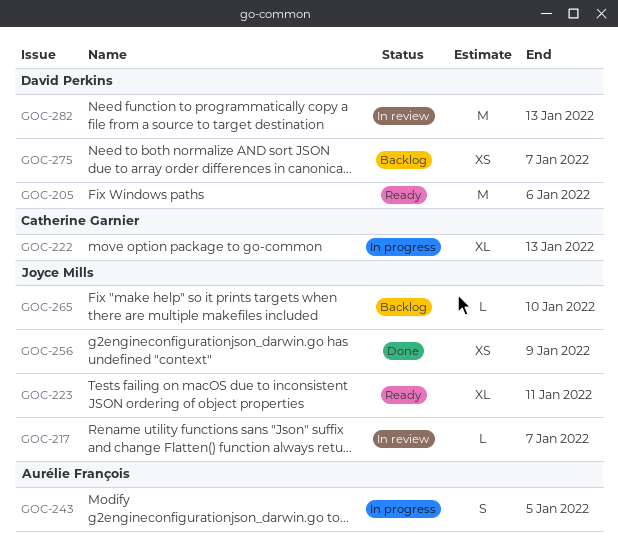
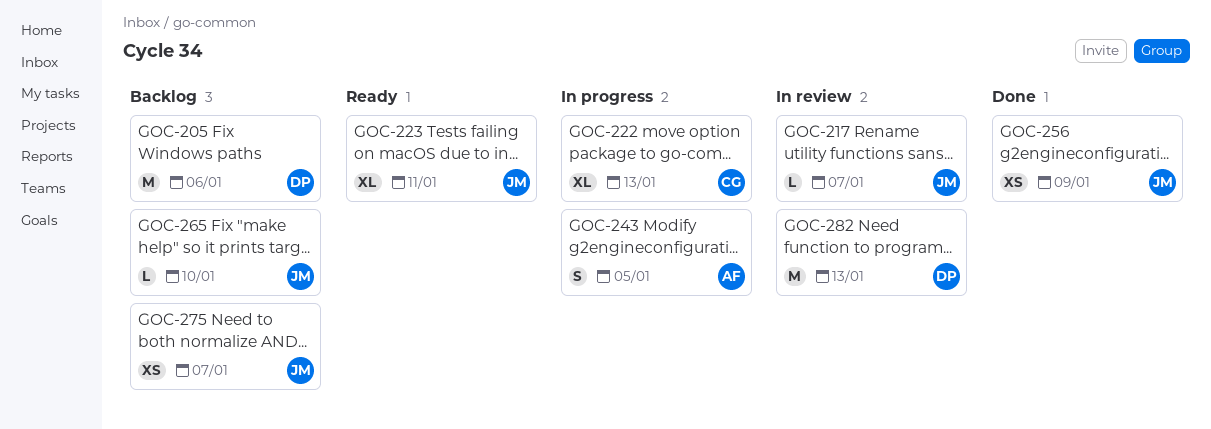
GOC-205, status: Ready -> Backlog
GOC-275, owner: David Perkins -> Joyce Mills

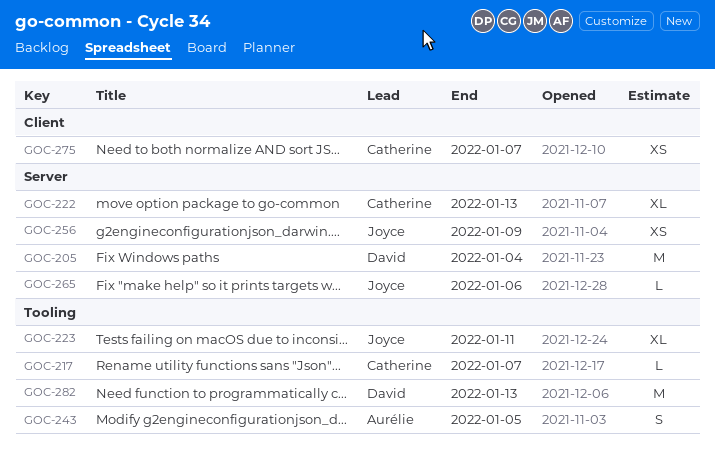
GOC-205, due: Jan 6 -> Jan 4
GOC-217, owner: Joyce -> Catherine
GOC-265, due: Jan 10 -> Jan 6
GOC-275, owner: Joyce -> Catherine

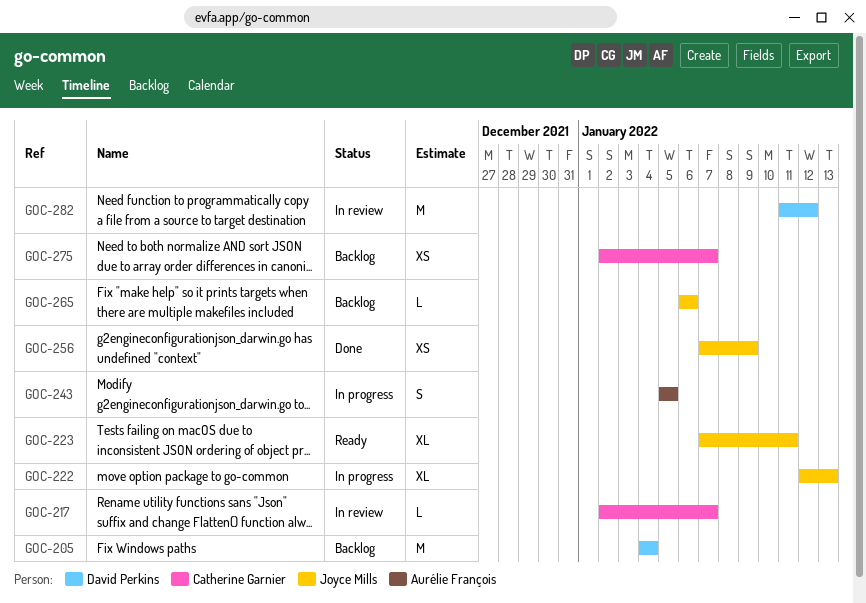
GOC-222, owner: Catherine Garnier -> Joyce Mills
GOC-282, due: Jan 13 -> Jan 12

